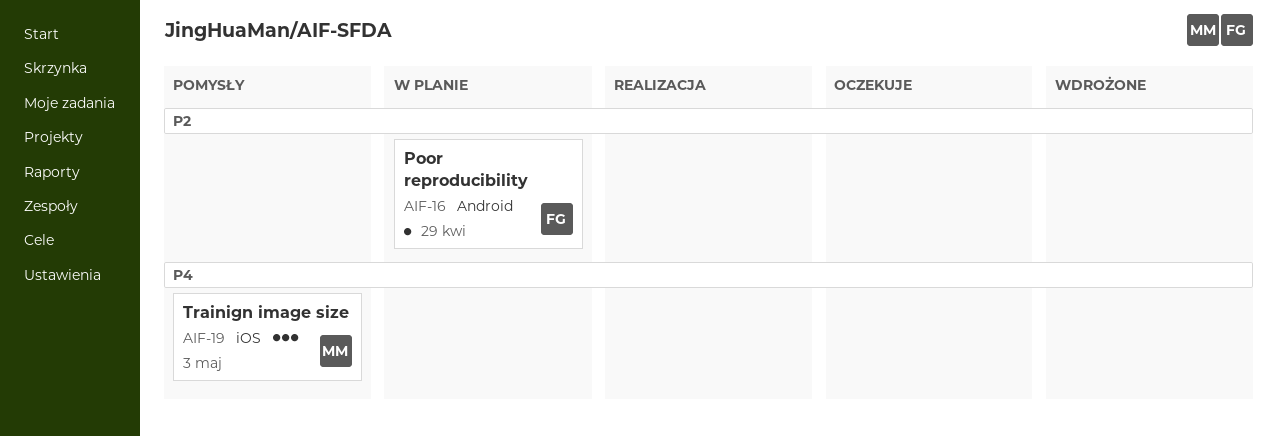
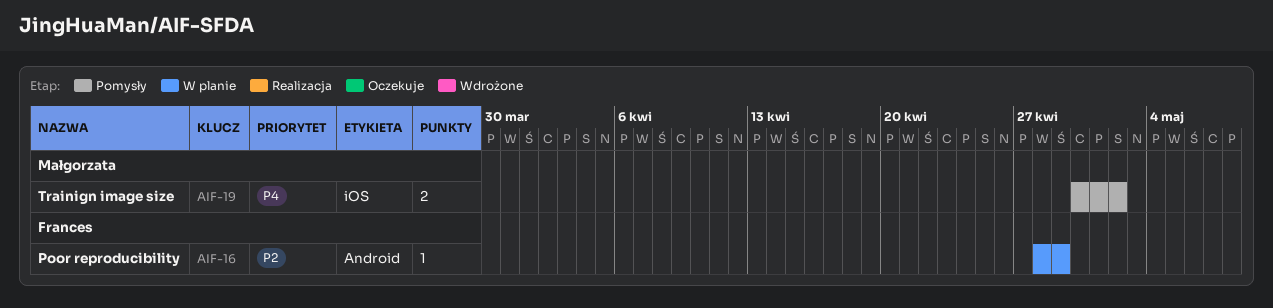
AIF-19, estimate: 3 -> 2
AIF-19, due: May 3 -> May 2

